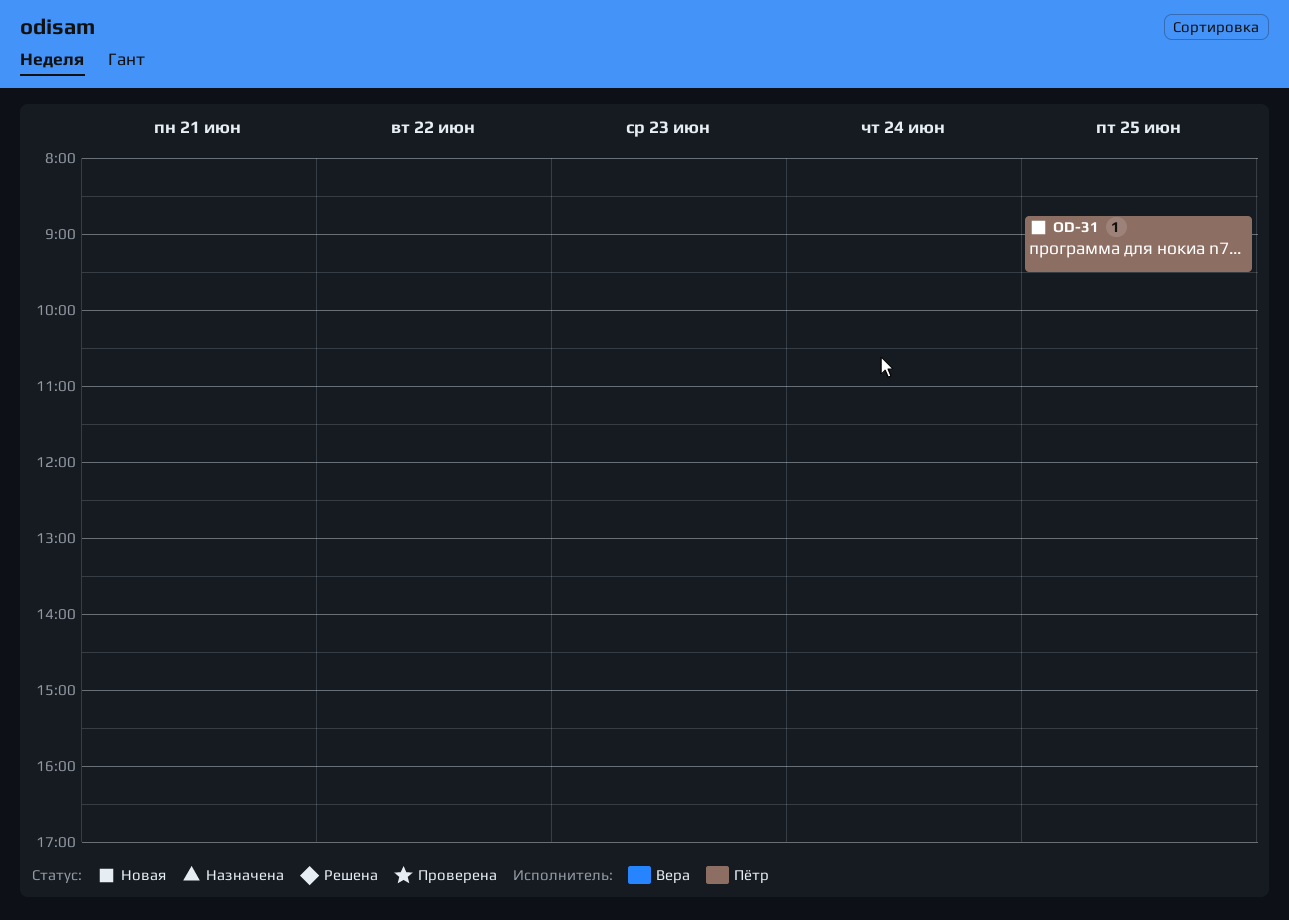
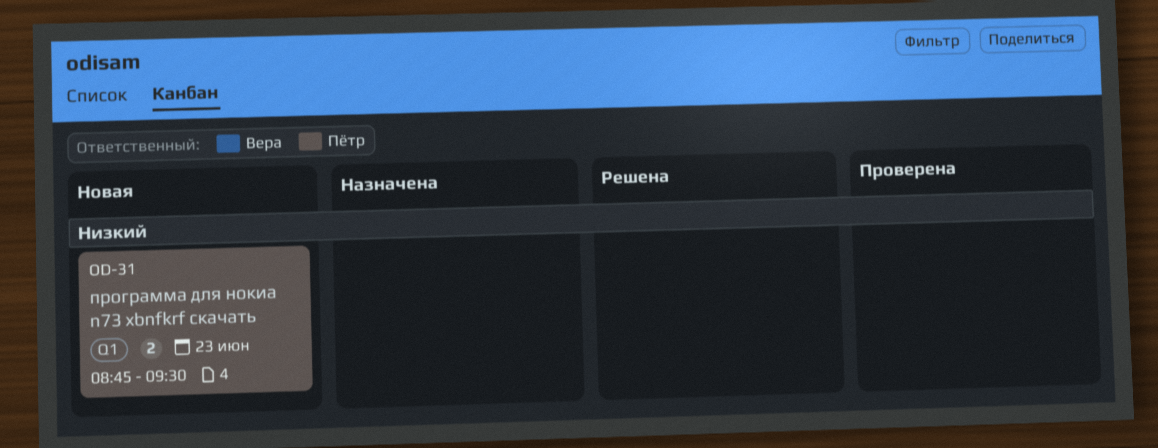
OD-31, estimate: 1 -> 2
OD-31, day: Jun 25 -> Jun 23

